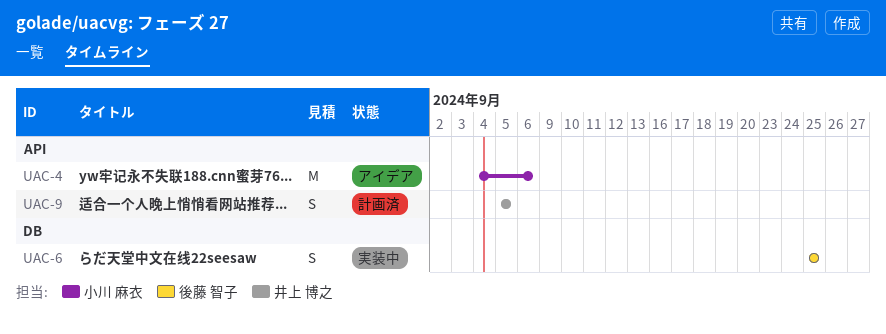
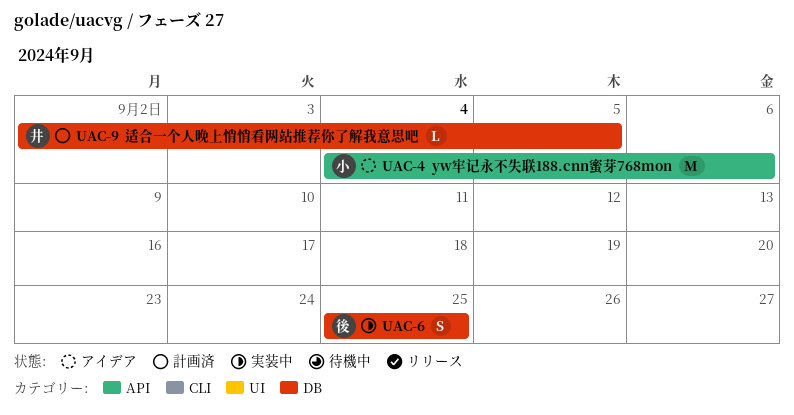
UAC-9, label: API -> DB
UAC-9, estimate: S -> L
UAC-9, start: Sep 5 -> Sep 2

